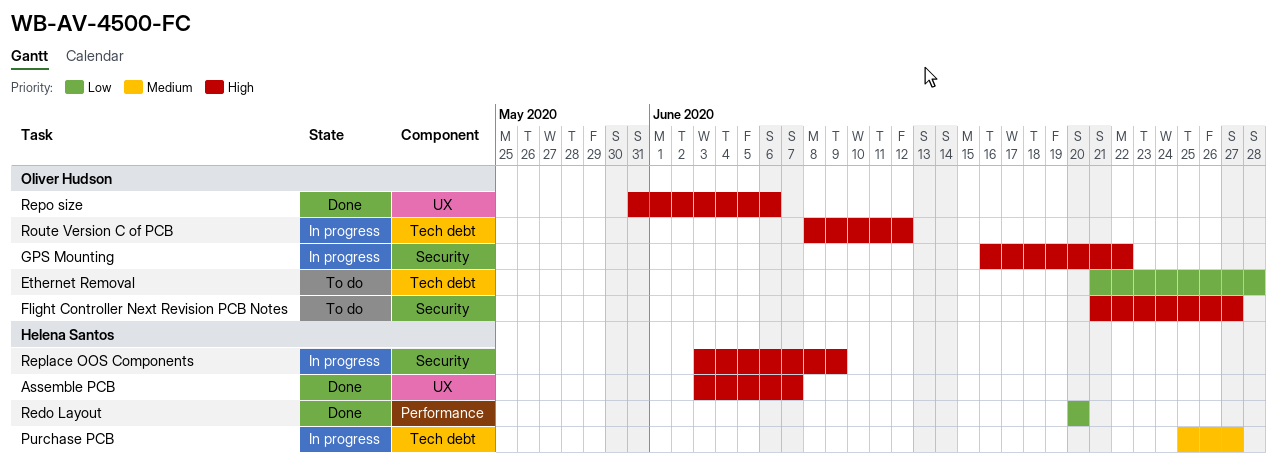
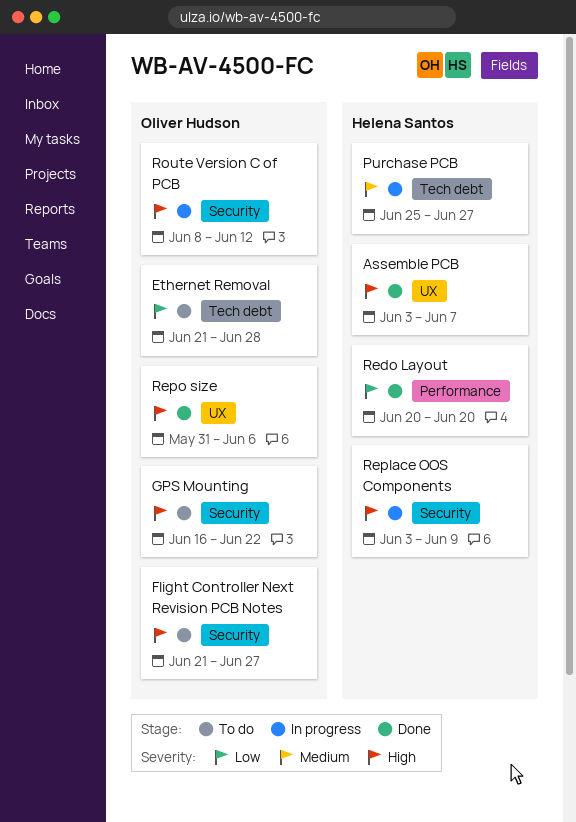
GPS Mounting, status: In progress -> To do
Route Version C of PCB, label: Tech debt -> Security

